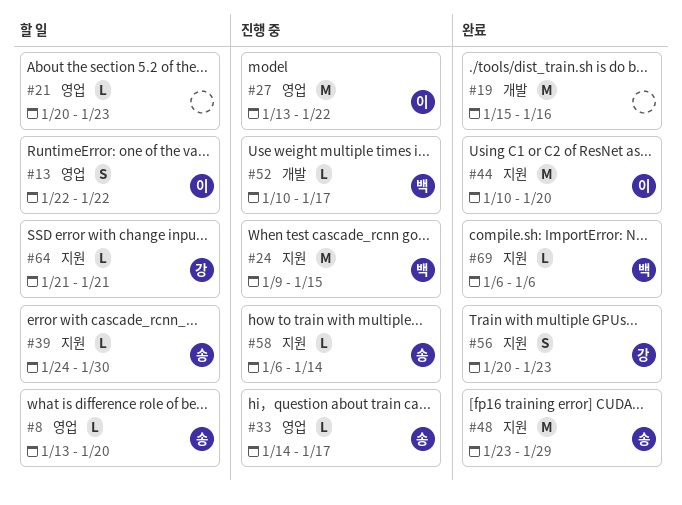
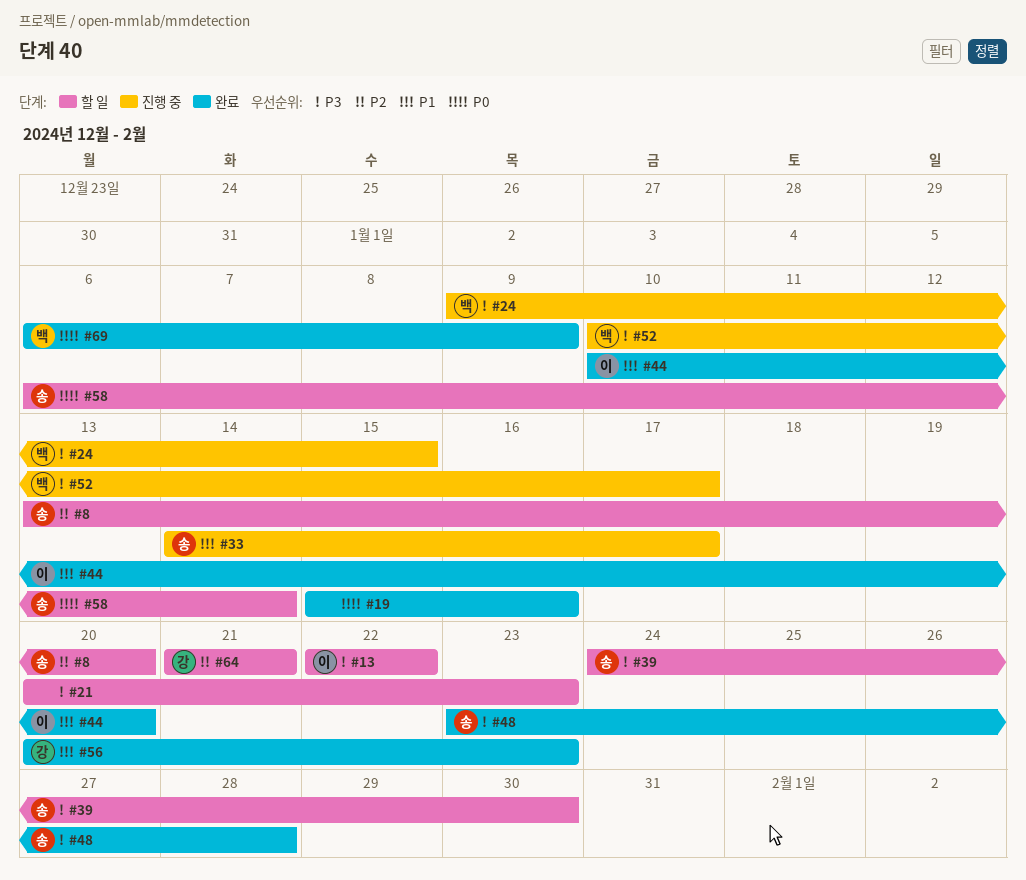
#27: present -> none
#48, due: Jan 29 -> Jan 28
#58, status: 진행 중 -> 할 일
#69, due: Jan 6 -> Jan 9

